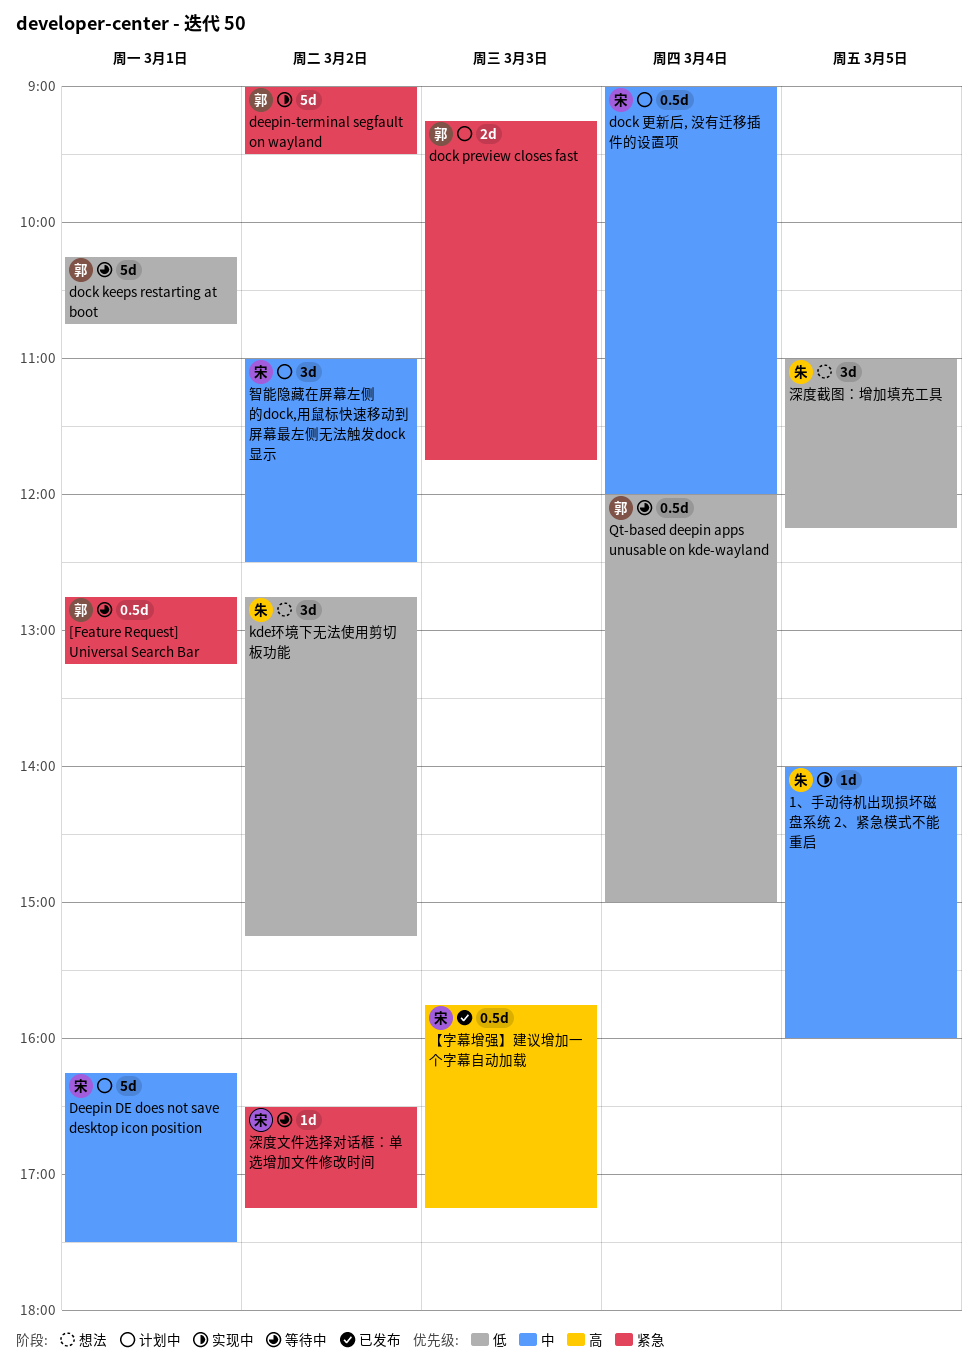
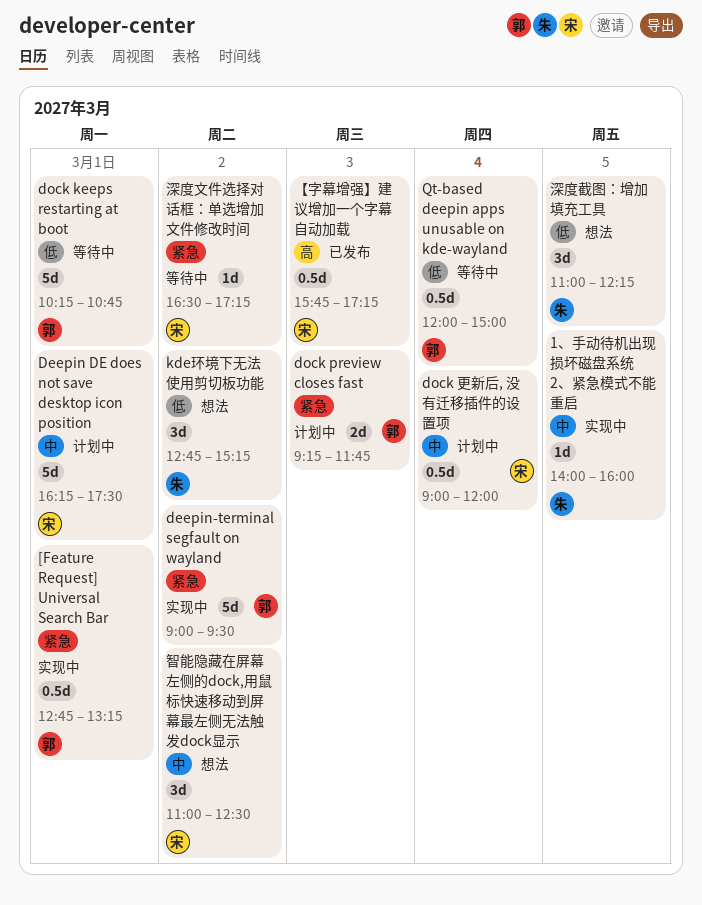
[Feature Request] Universal Search Bar, status: 等待中 -> 实现中
智能隐藏在屏幕左侧的dock,用鼠标快速移动到屏幕最左侧无法触发dock显示, status: 计划中 -> 想法

